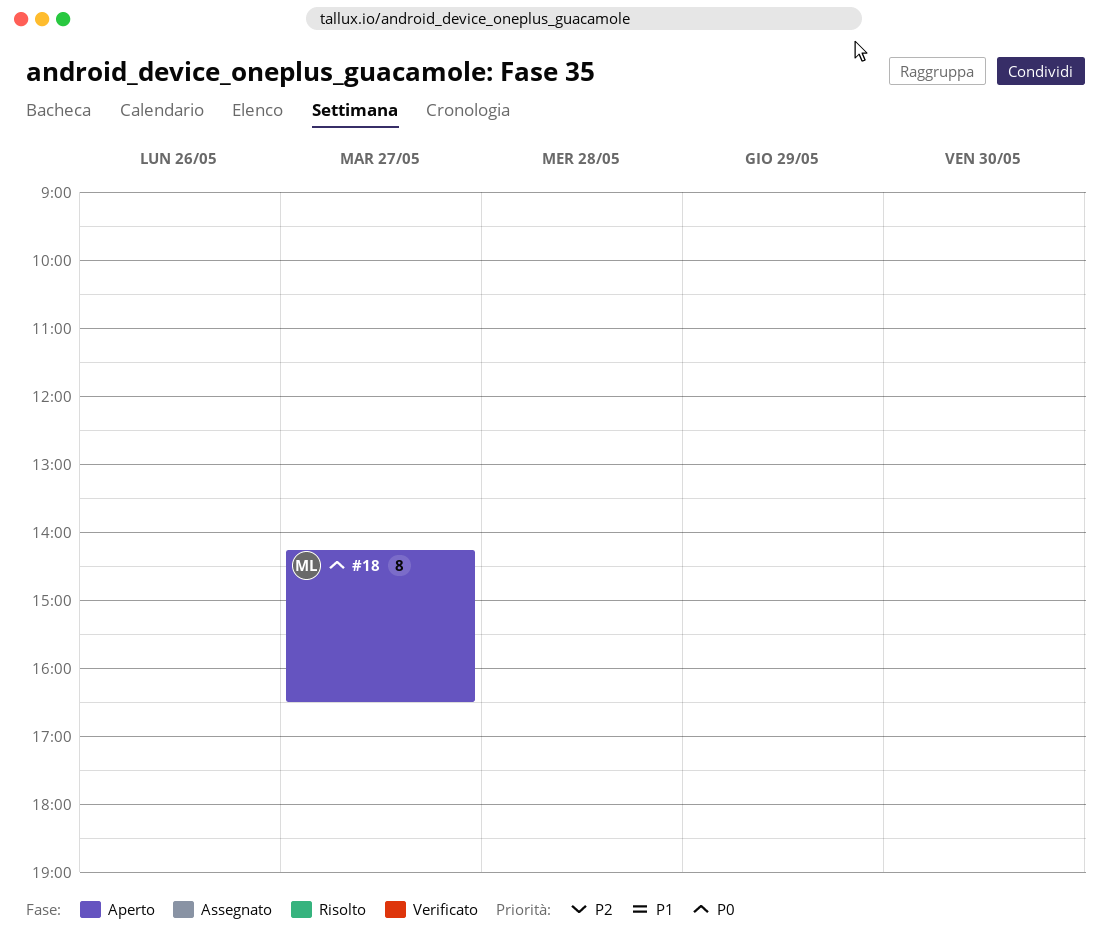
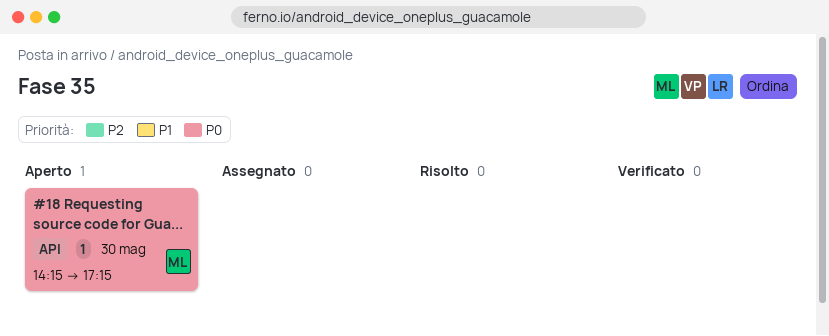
#18, estimate: 8 -> 1
#18, day: May 27 -> May 30
#18, ends: 16:30 -> 17:15

